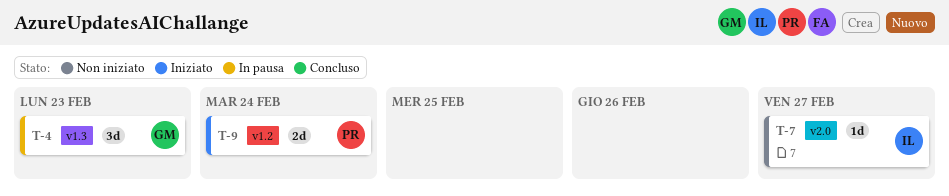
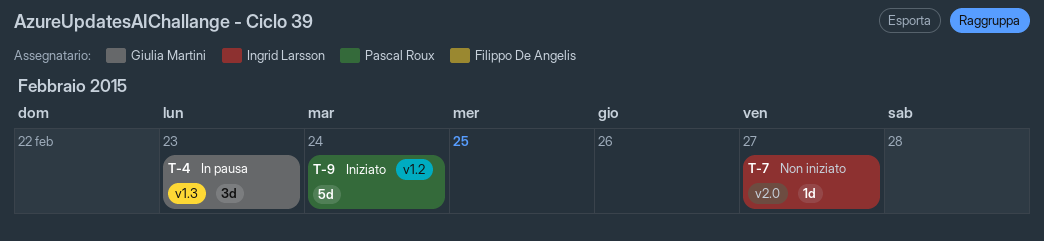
T-9, estimate: 2d -> 5d

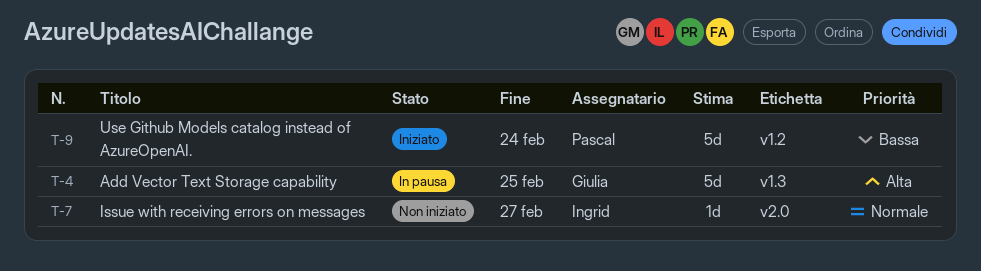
T-4, estimate: 3d -> 5d
T-4, due: Feb 23 -> Feb 25

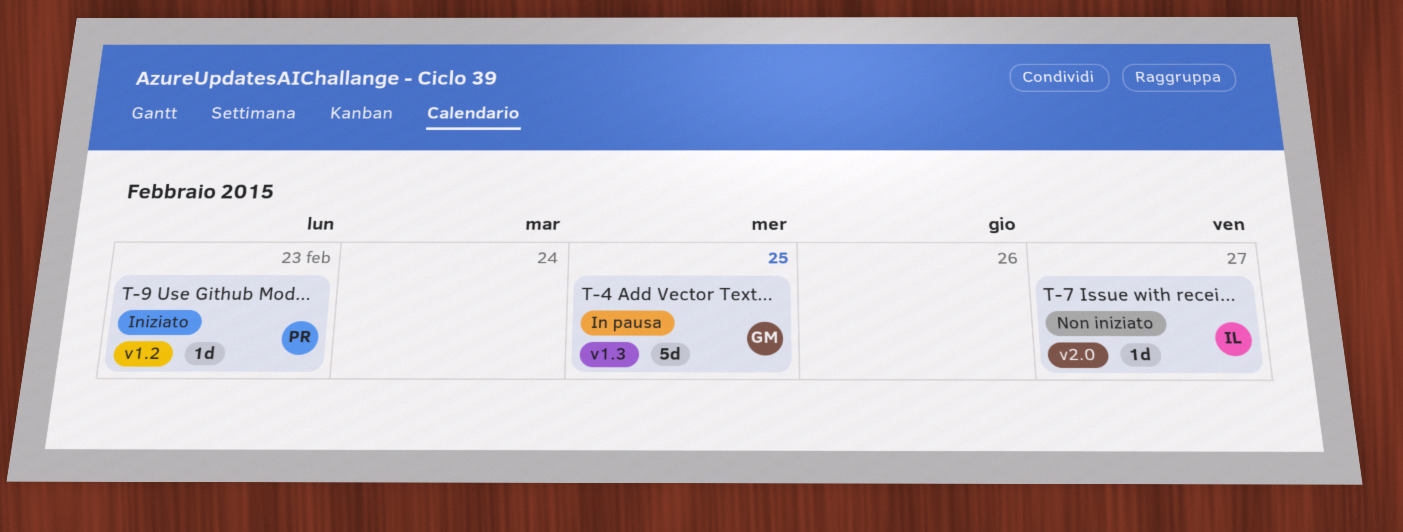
T-9, estimate: 5d -> 1d
T-9, due: Feb 24 -> Feb 23

